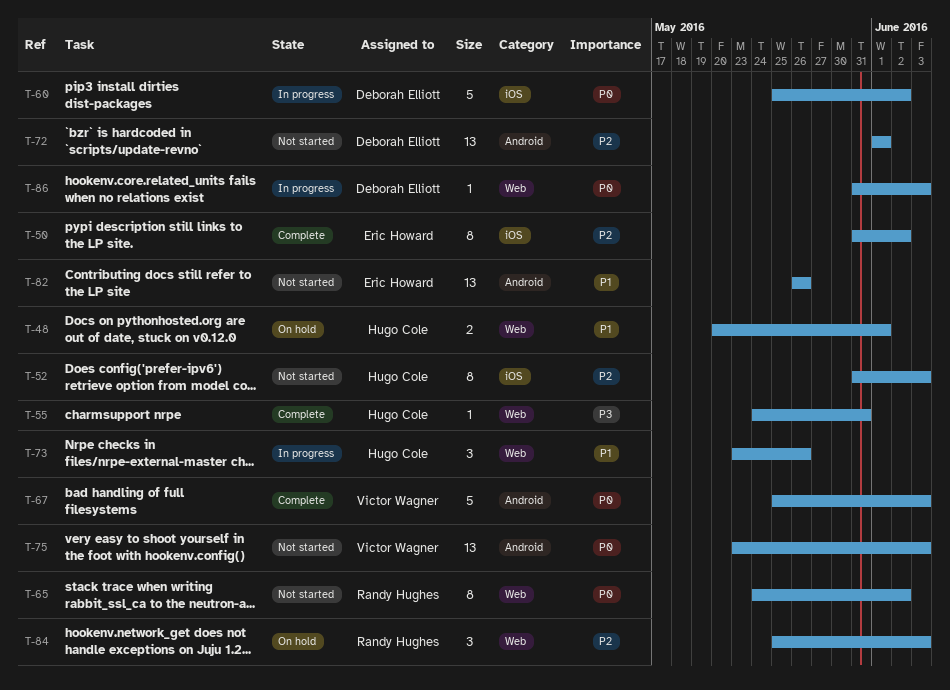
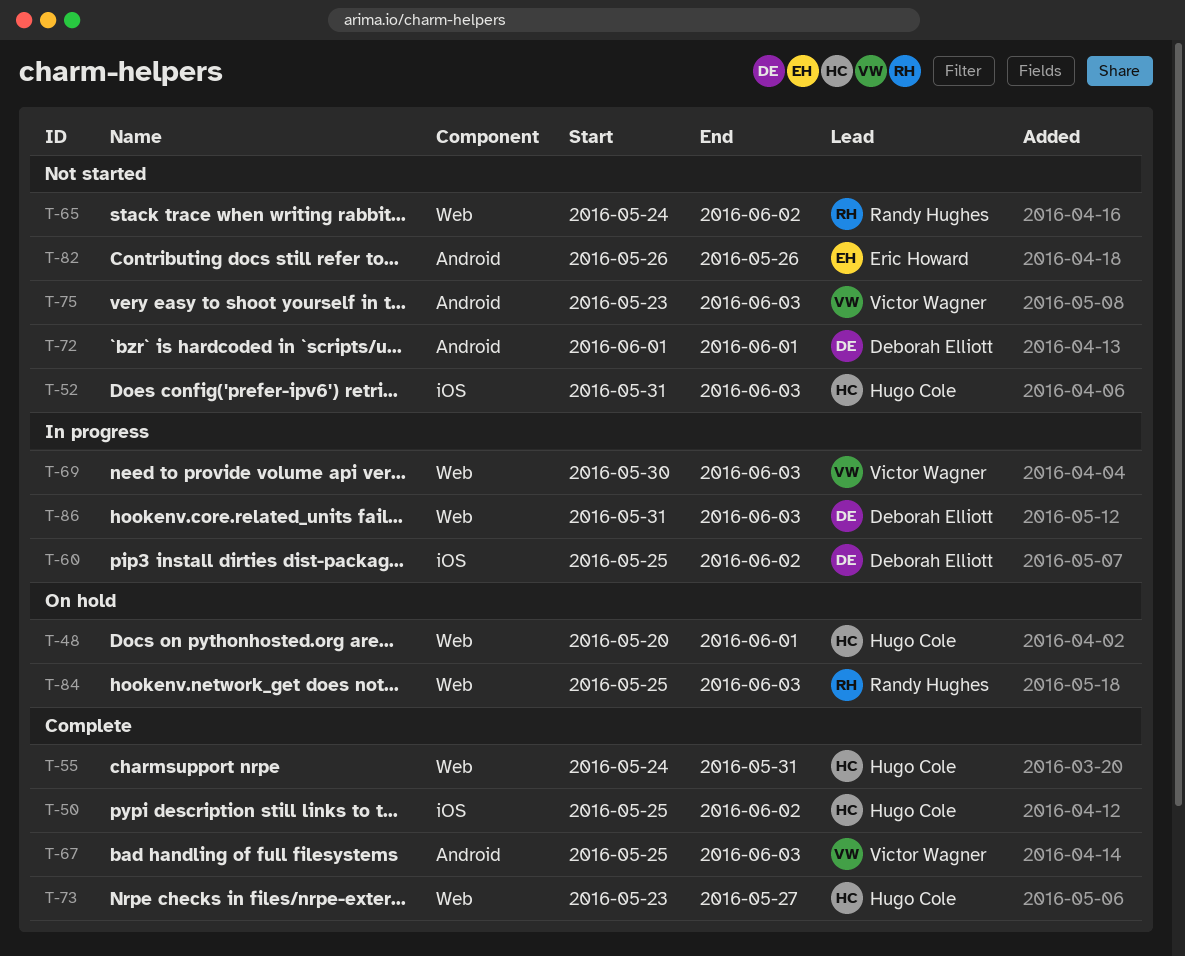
T-50, owner: Eric Howard -> Hugo Cole
T-50, start: May 31 -> May 25
T-69: none -> present
T-73, status: In progress -> Complete
T-73, due: May 26 -> May 27

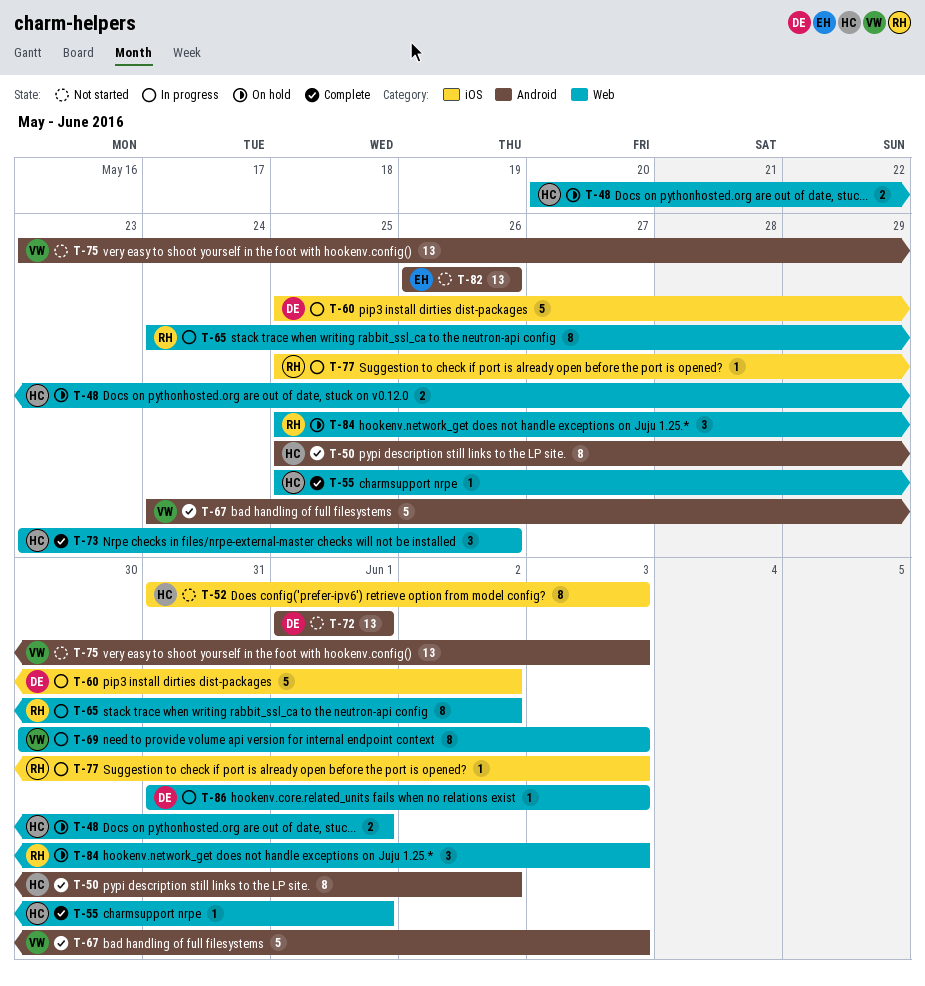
T-50, label: iOS -> Android
T-55, start: May 24 -> May 25
T-55, due: May 31 -> Jun 1
T-65, status: Not started -> In progress
T-67, start: May 25 -> May 24
T-73, due: May 27 -> May 26
T-77: none -> present

